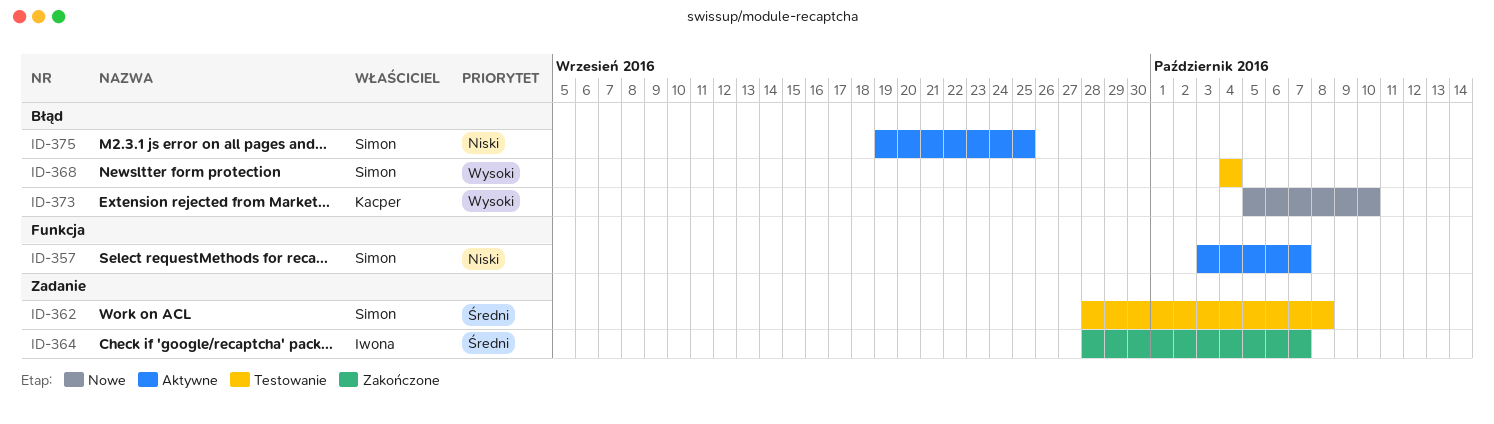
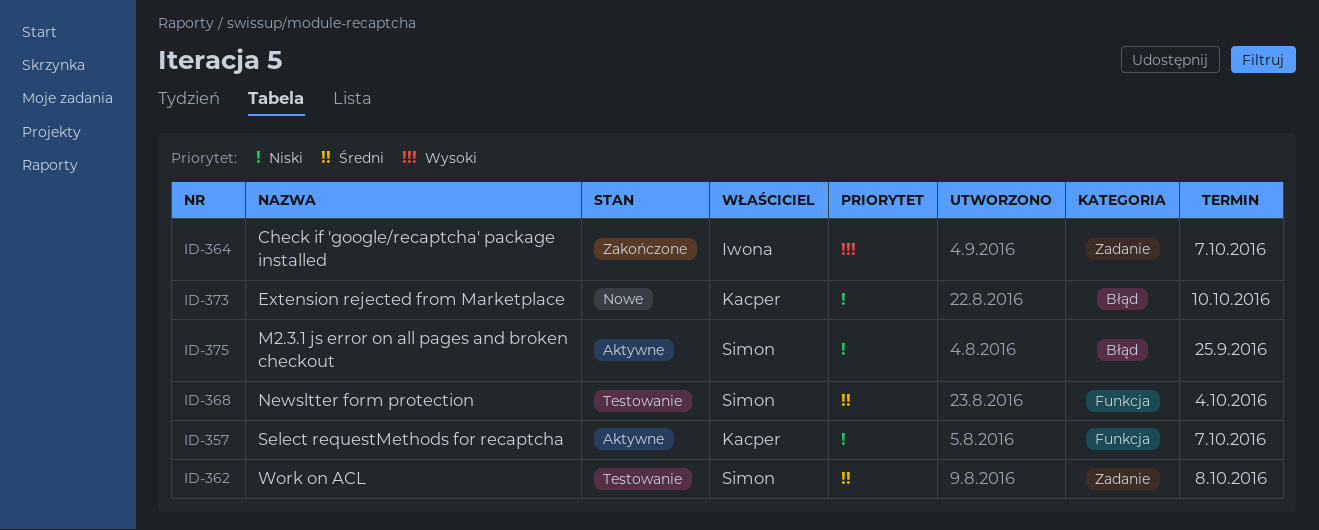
ID-357, owner: Simon -> Kacper
ID-364, priority: Średni -> Wysoki
ID-368, priority: Wysoki -> Średni
ID-368, label: Błąd -> Funkcja
ID-373, priority: Wysoki -> Niski

